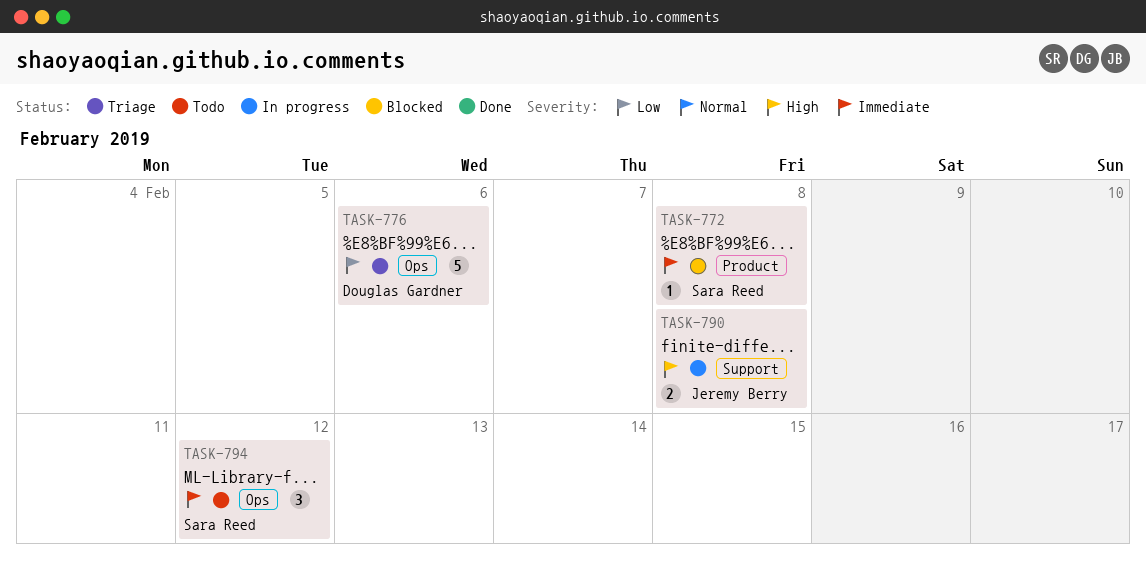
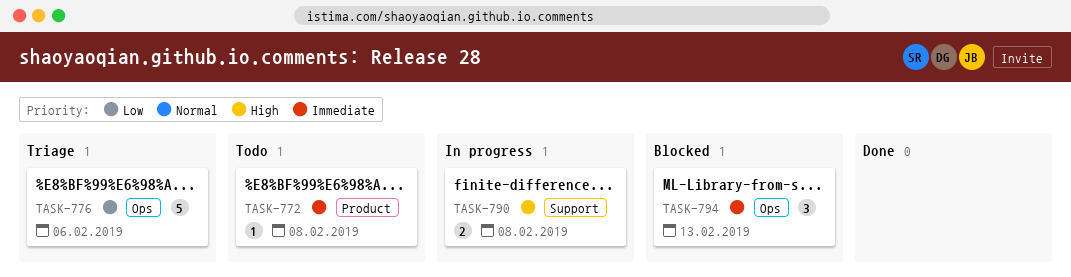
TASK-772, status: Blocked -> Todo
TASK-794, status: Todo -> Blocked
TASK-794, due: Feb 12 -> Feb 13

